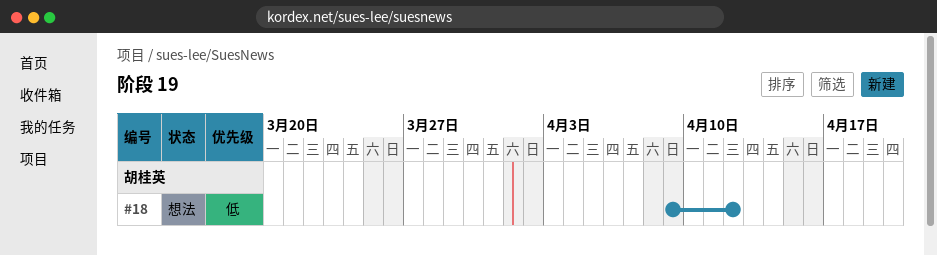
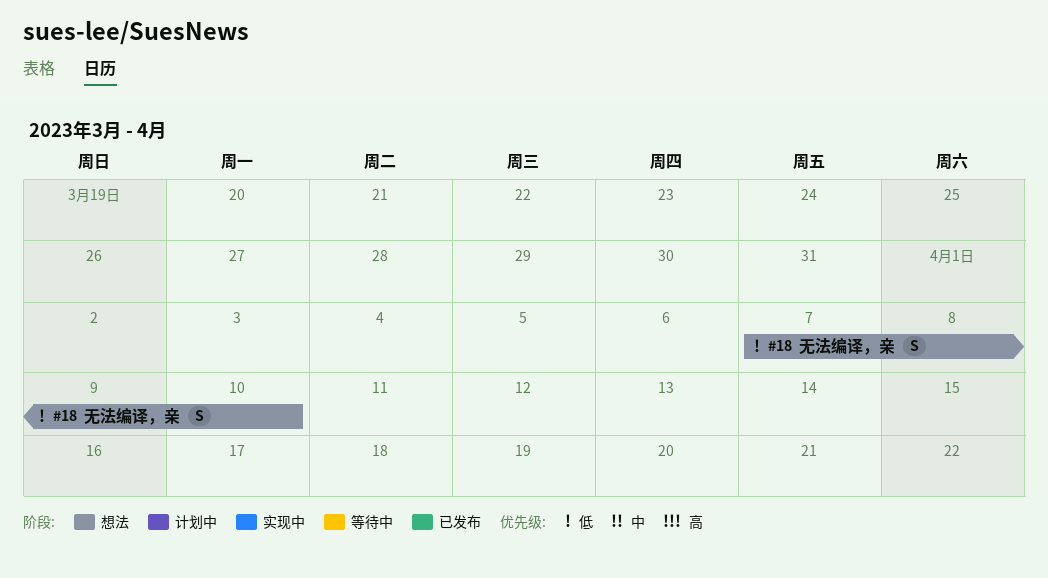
#18, start: Apr 9 -> Apr 7
#18, due: Apr 12 -> Apr 10

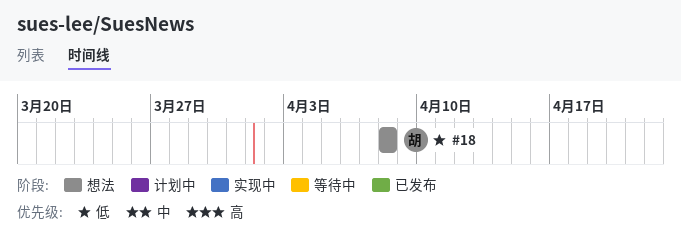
#18, start: Apr 7 -> Apr 8
#18, due: Apr 10 -> Apr 8

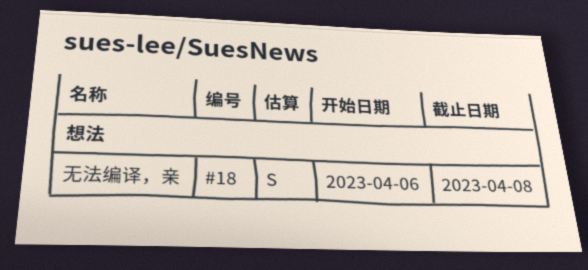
#18, start: Apr 8 -> Apr 6

